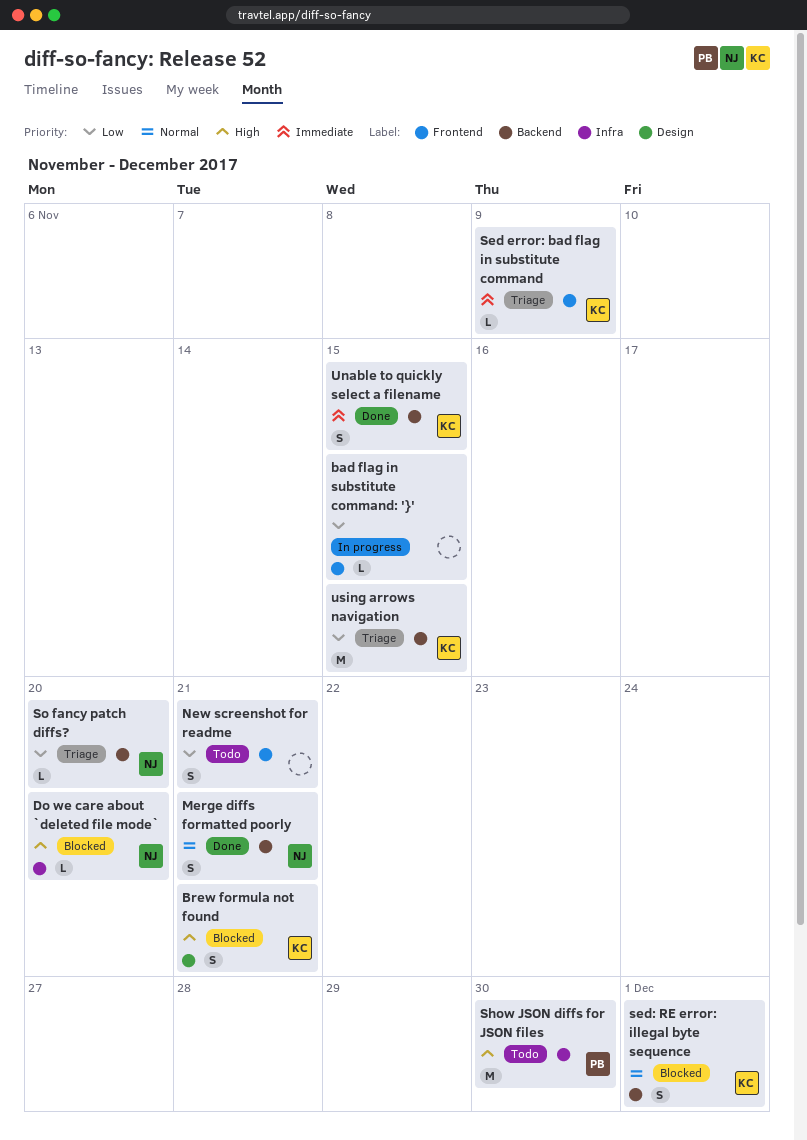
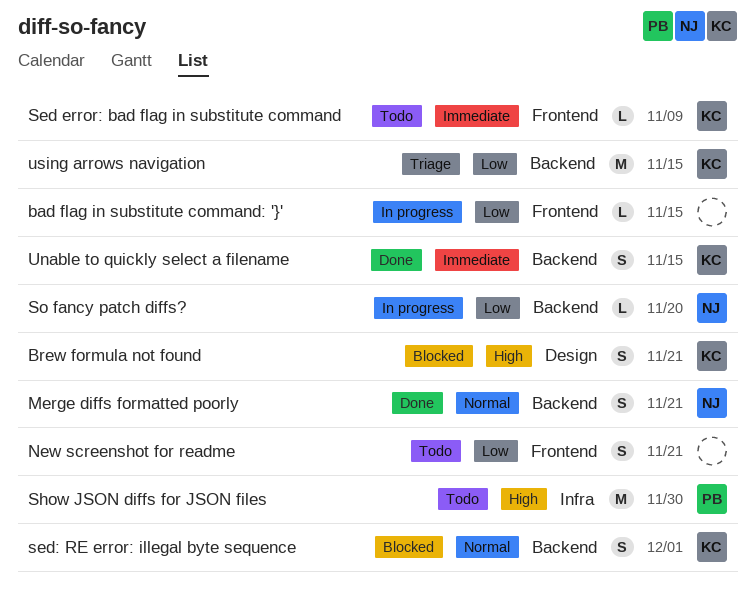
Do we care about `deleted file mode`: present -> none
Sed error: bad flag in substitute command, status: Triage -> Todo
So fancy patch diffs?, status: Triage -> In progress

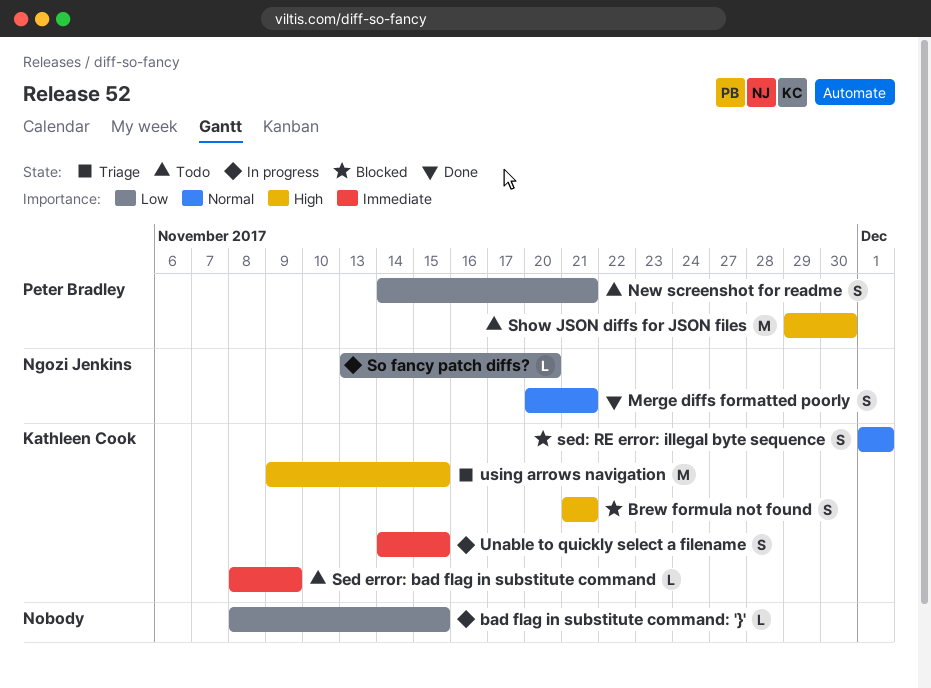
New screenshot for readme, owner: none -> Peter Bradley
Unable to quickly select a filename, status: Done -> In progress
using arrows navigation, priority: Low -> High

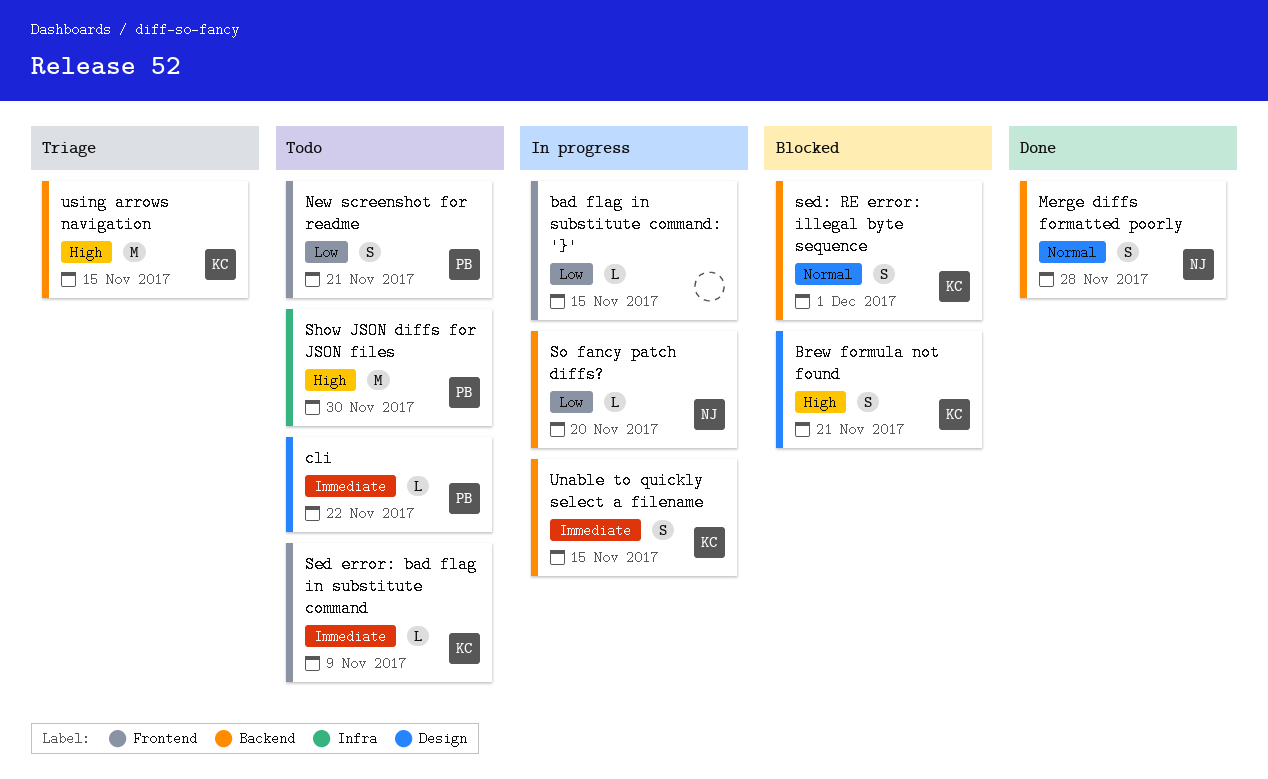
cli: none -> present
Merge diffs formatted poorly, due: Nov 21 -> Nov 28

